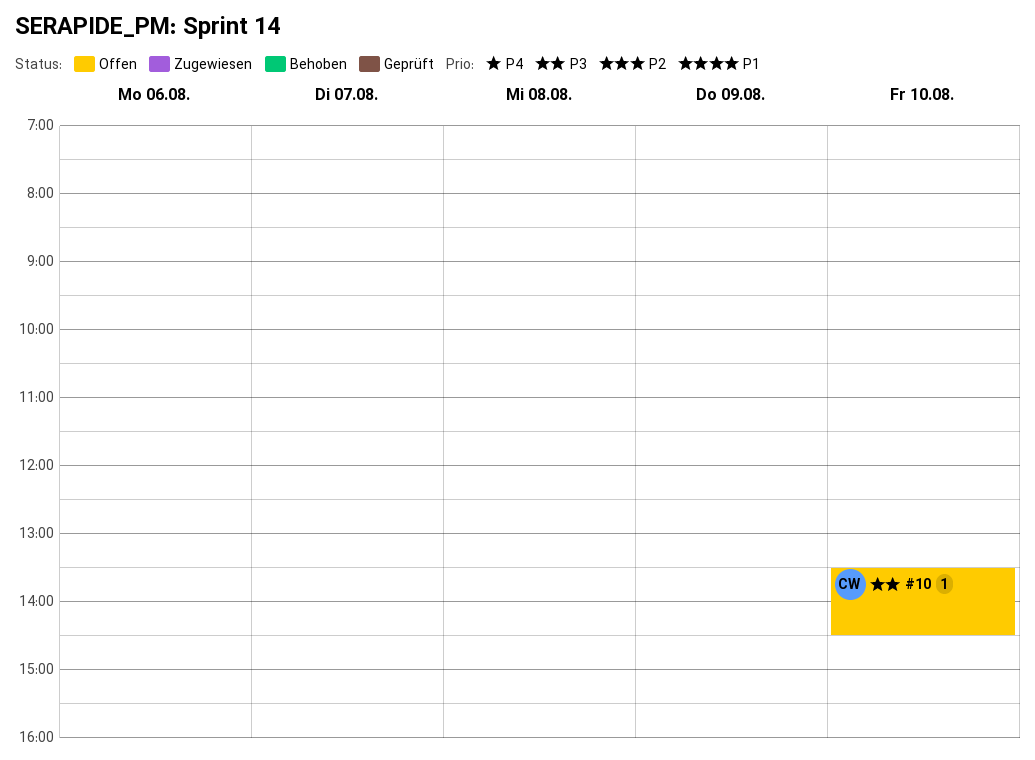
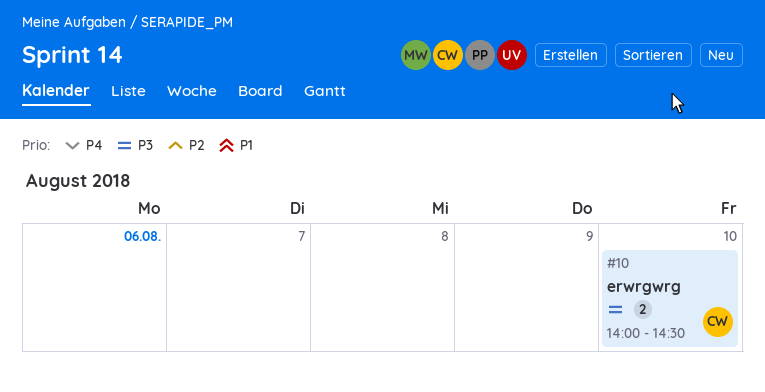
#10, estimate: 1 -> 2
#10, begins: 13:30 -> 14:00

